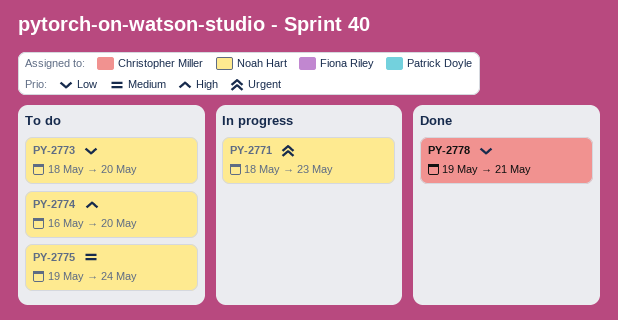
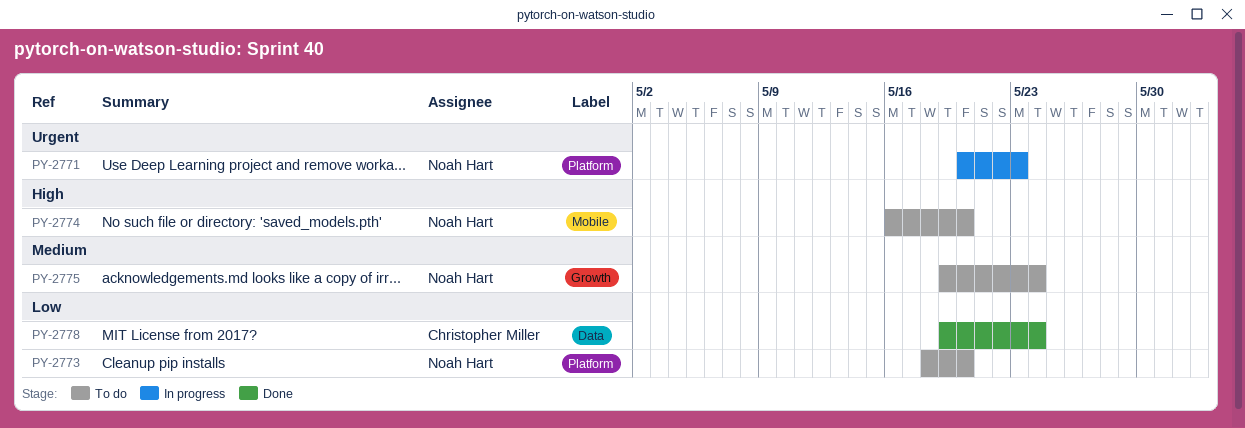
PY-2771, start: May 18 -> May 20
PY-2778, due: May 21 -> May 24

